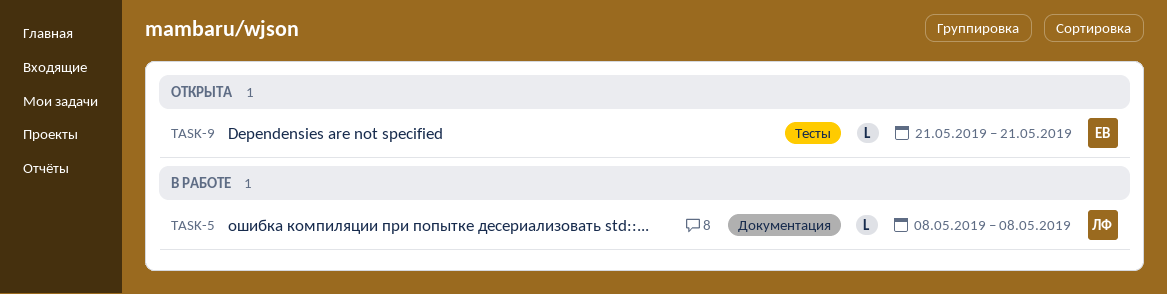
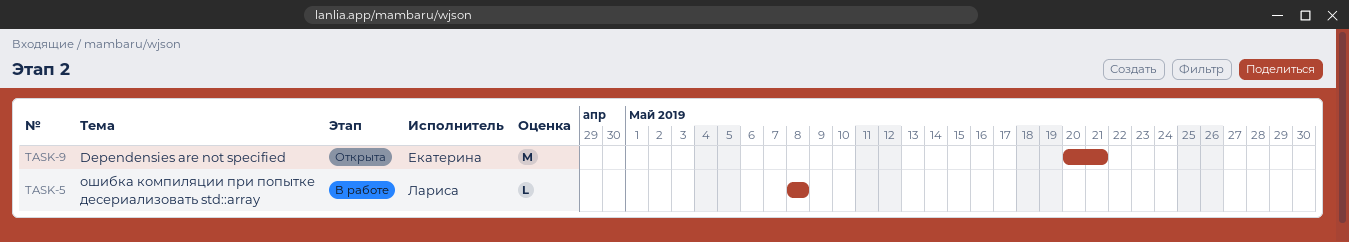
TASK-9, estimate: L -> M
TASK-9, start: May 21 -> May 20

